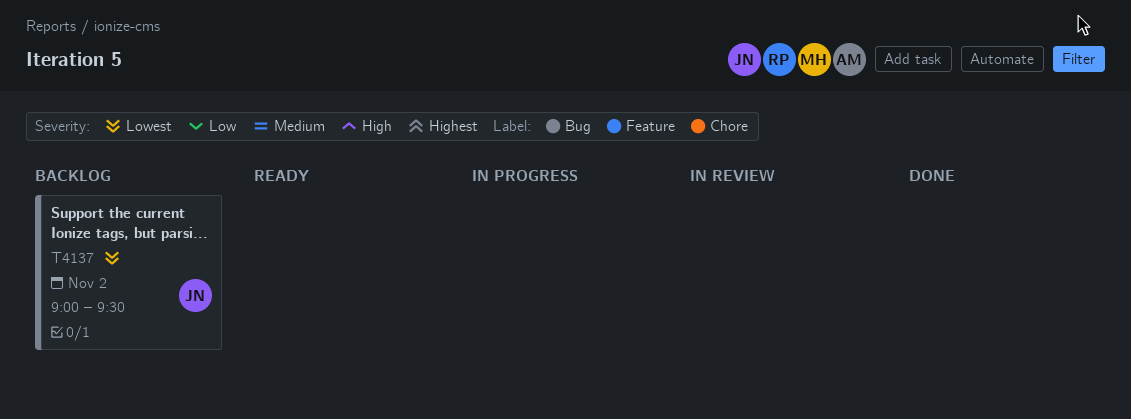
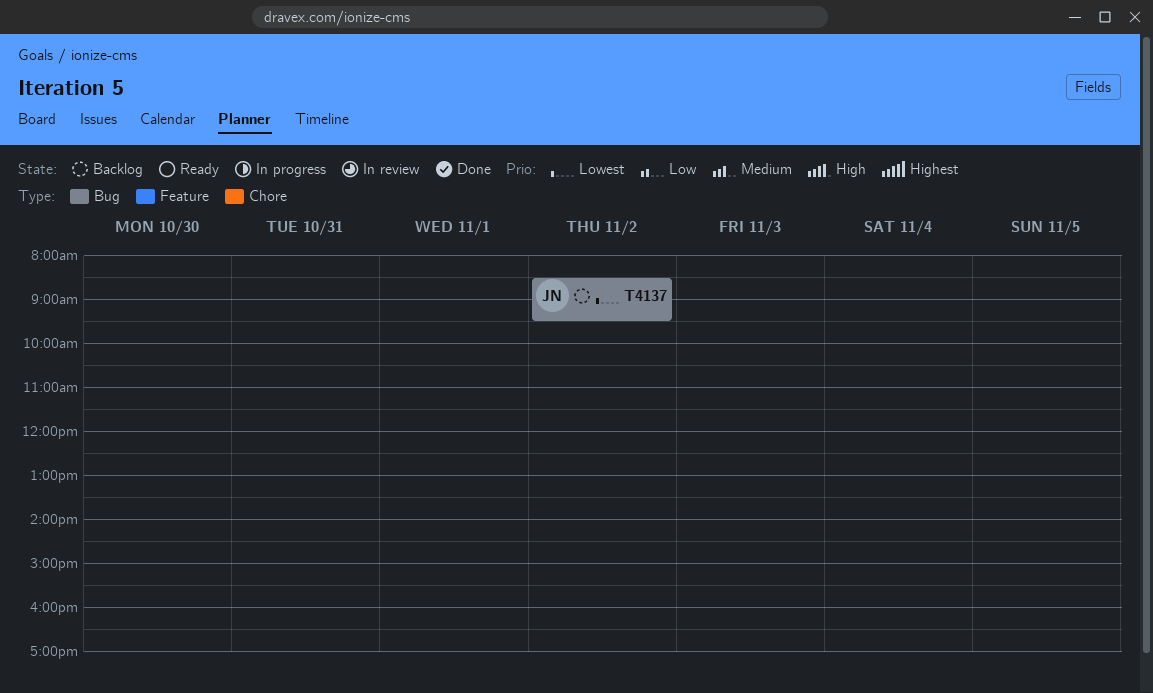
T4137, begins: 09:00 -> 08:30

